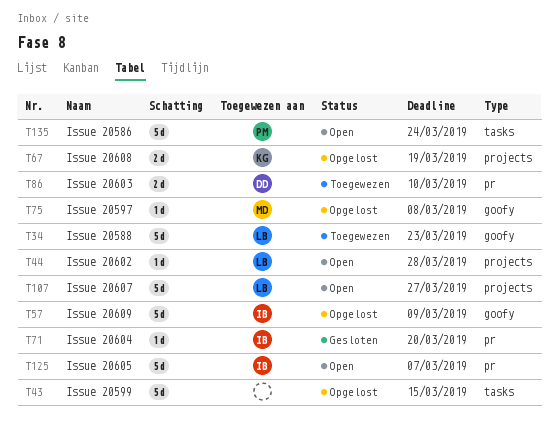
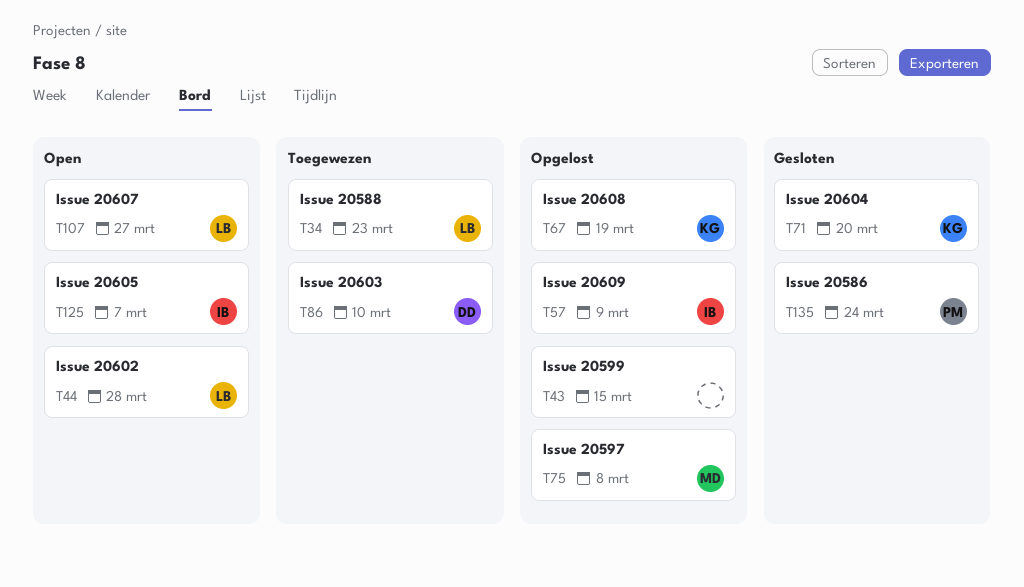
T71, owner: IB -> KG
T135, status: Open -> Gesloten

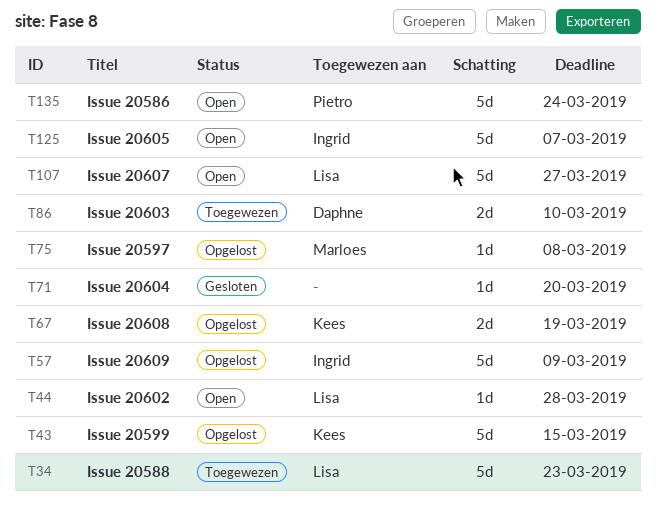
T43, owner: none -> Kees
T71, owner: Kees -> none
T135, status: Gesloten -> Open

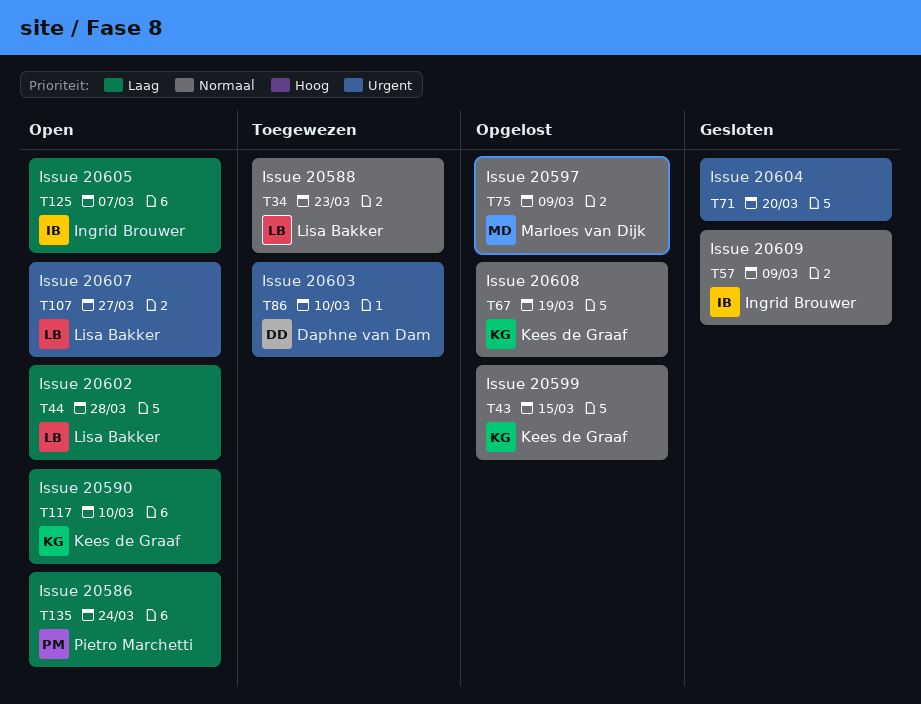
T57, status: Opgelost -> Gesloten
T75, due: Mar 8 -> Mar 9
T117: none -> present

